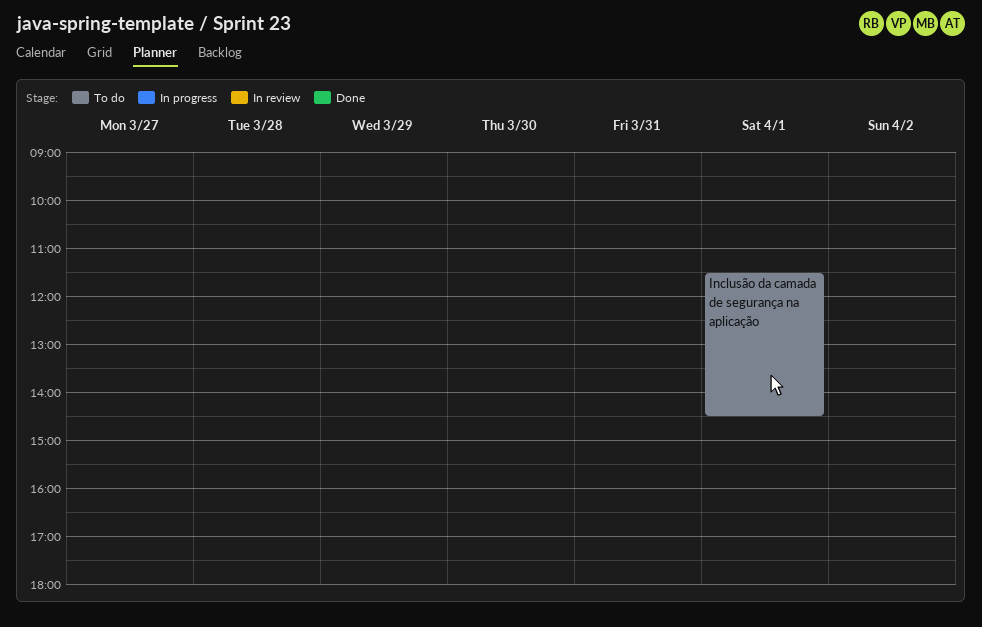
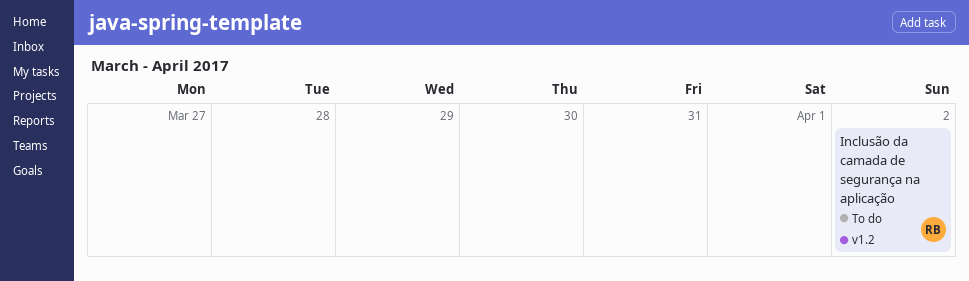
Inclusão da camada de segurança na aplicação, day: Apr 1 -> Apr 2

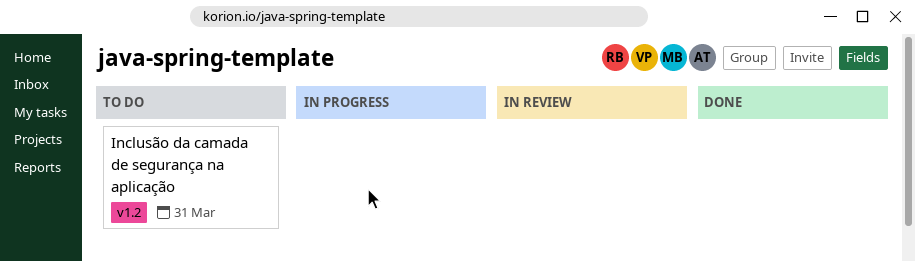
Inclusão da camada de segurança na aplicação, day: Apr 2 -> Mar 31

